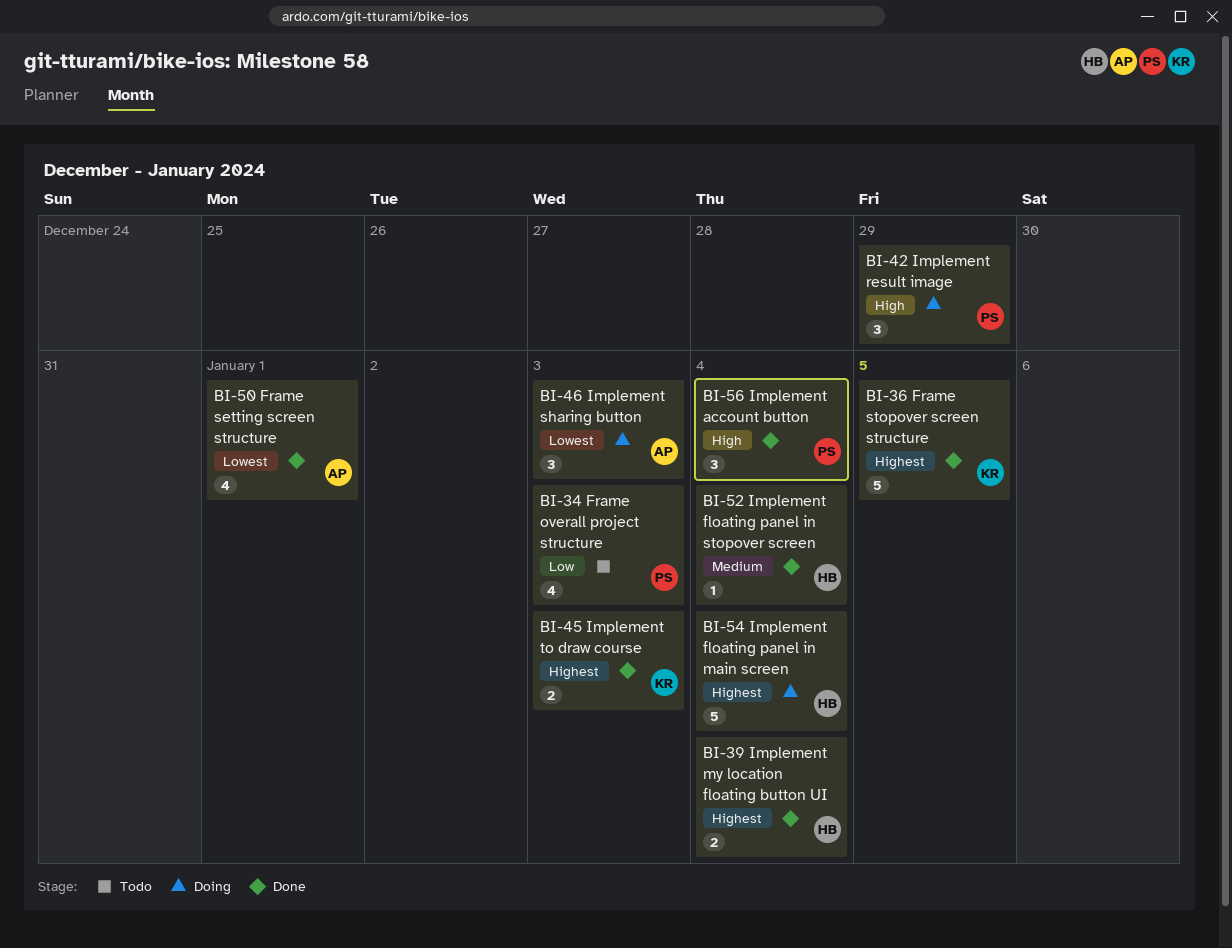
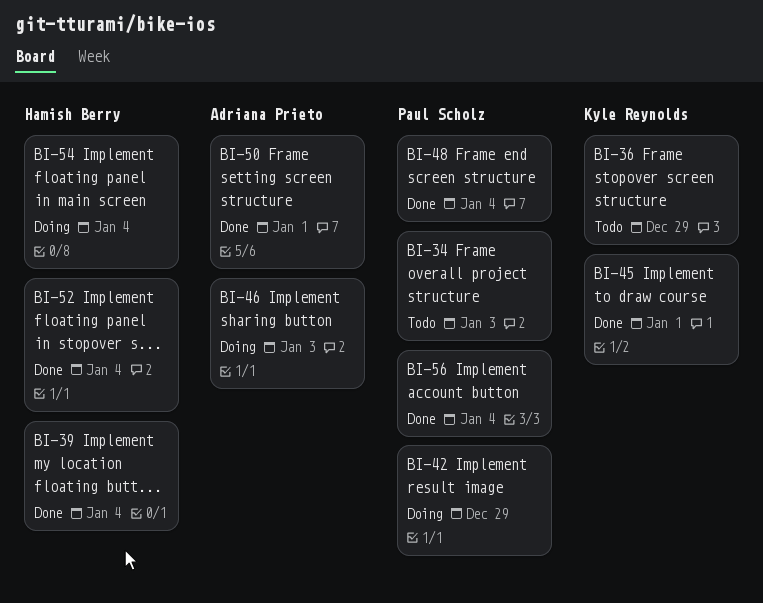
BI-36, status: Done -> Todo
BI-36, due: Jan 5 -> Dec 29
BI-45, due: Jan 3 -> Jan 1
BI-48: none -> present

